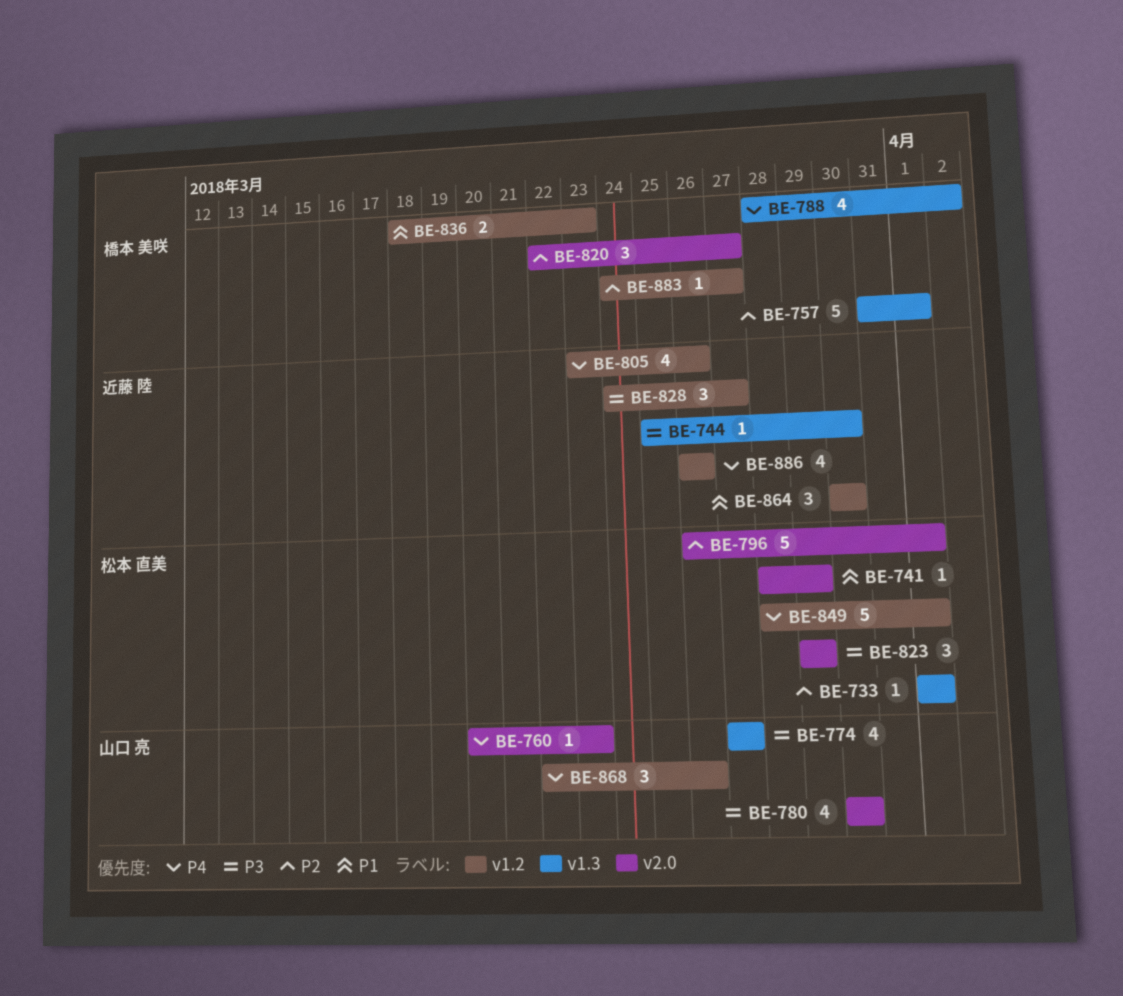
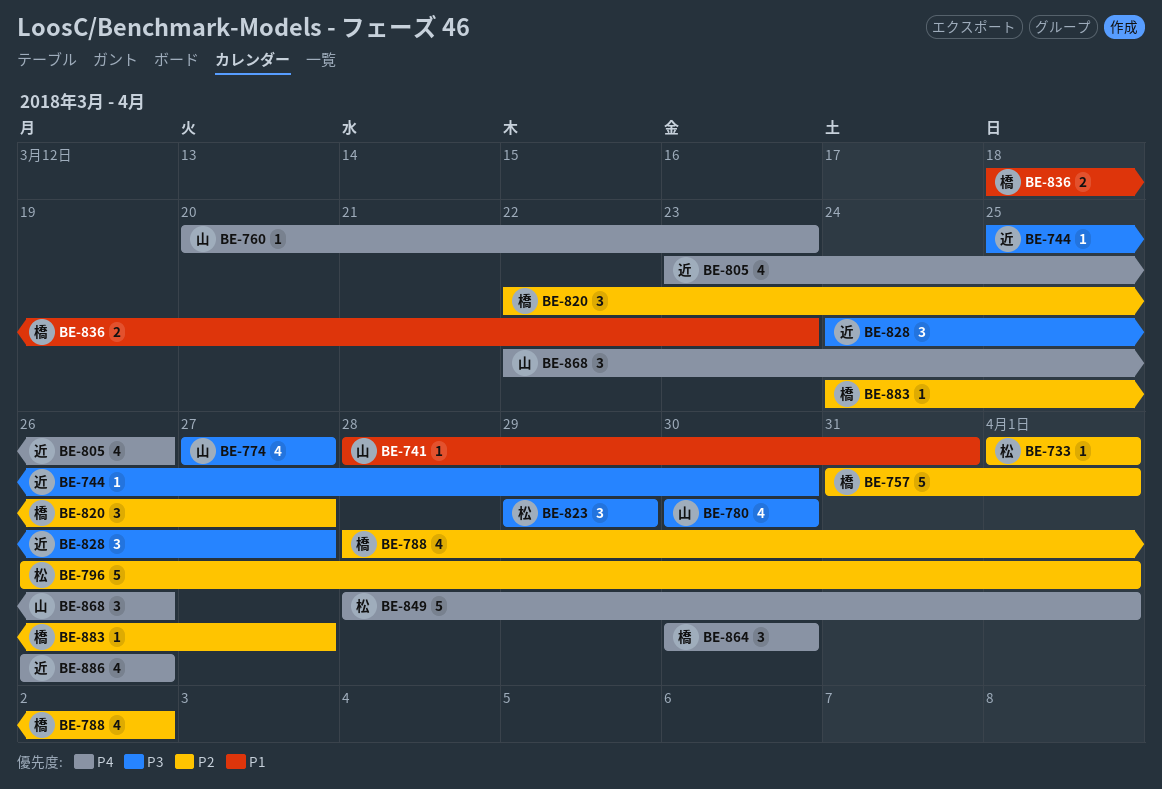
BE-741, owner: 松本 直美 -> 山口 亮
BE-741, due: Mar 29 -> Mar 31
BE-788, priority: P4 -> P2
BE-864, owner: 近藤 陸 -> 橋本 美咲
BE-864, priority: P1 -> P4

